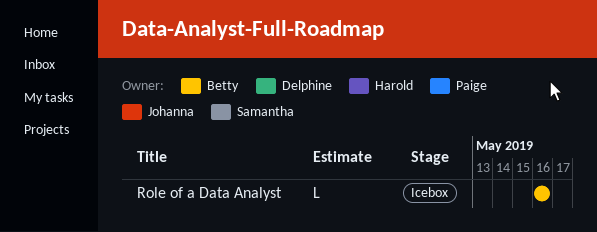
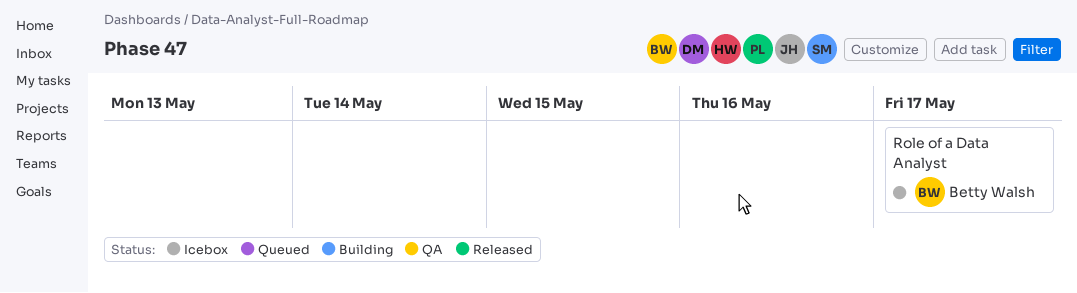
Role of a Data Analyst, due: May 16 -> May 17

